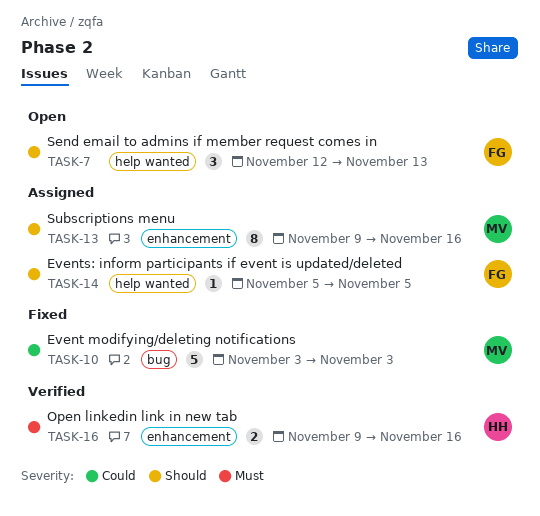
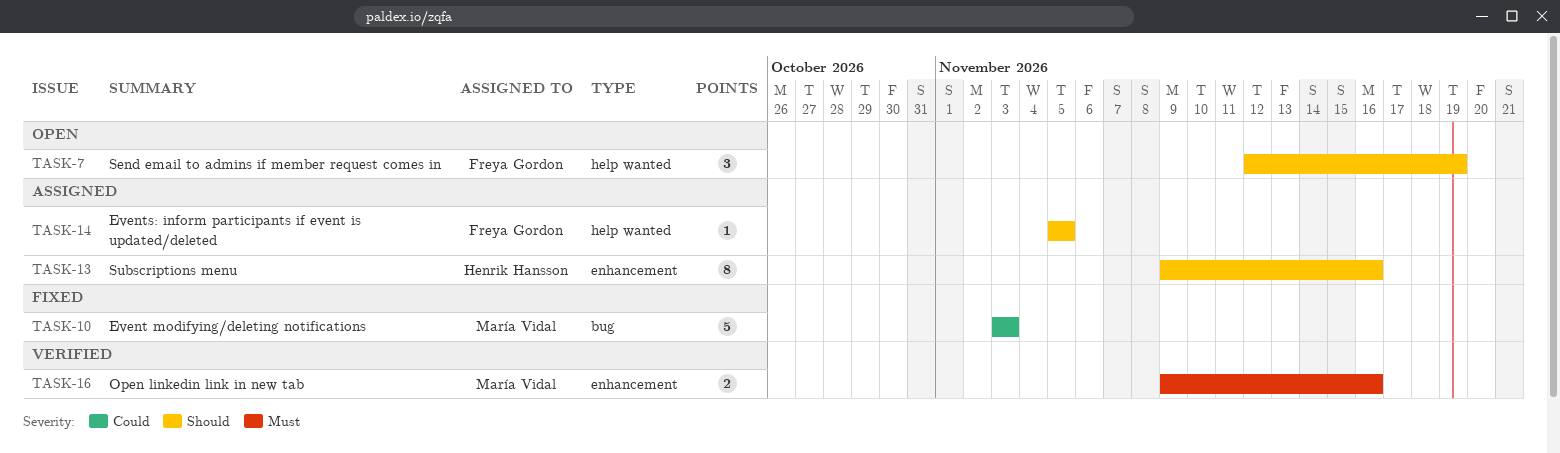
TASK-7, due: Nov 13 -> Nov 19
TASK-13, owner: María Vidal -> Henrik Hansson
TASK-16, owner: Henrik Hansson -> María Vidal

